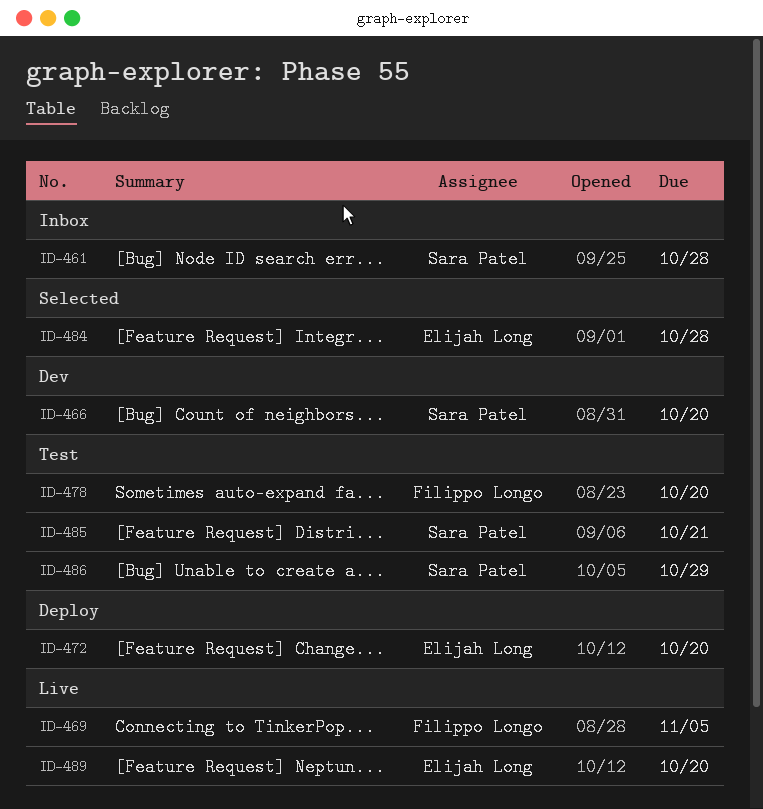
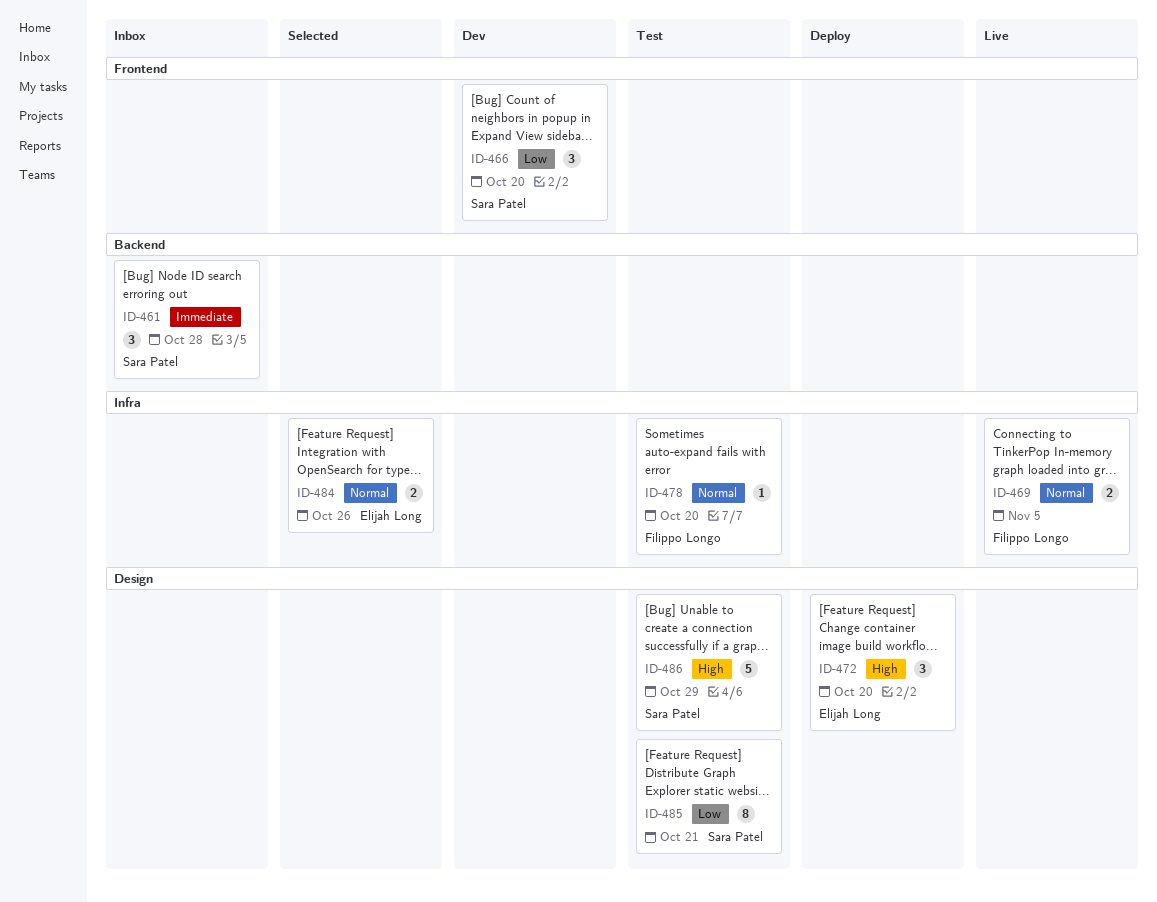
ID-484, due: Oct 28 -> Oct 26
ID-489: present -> none

